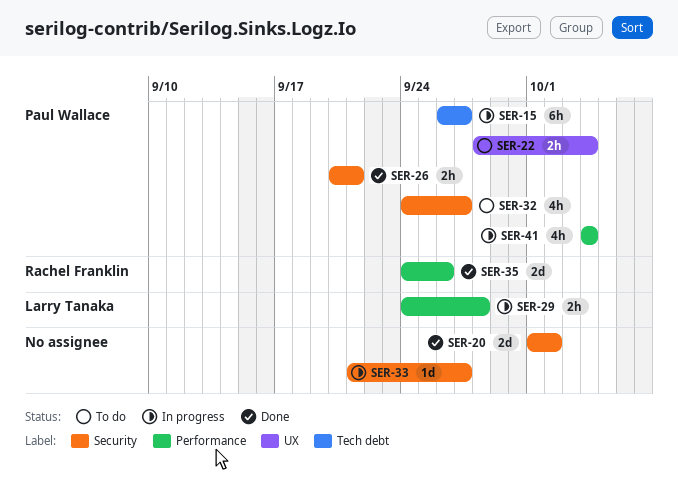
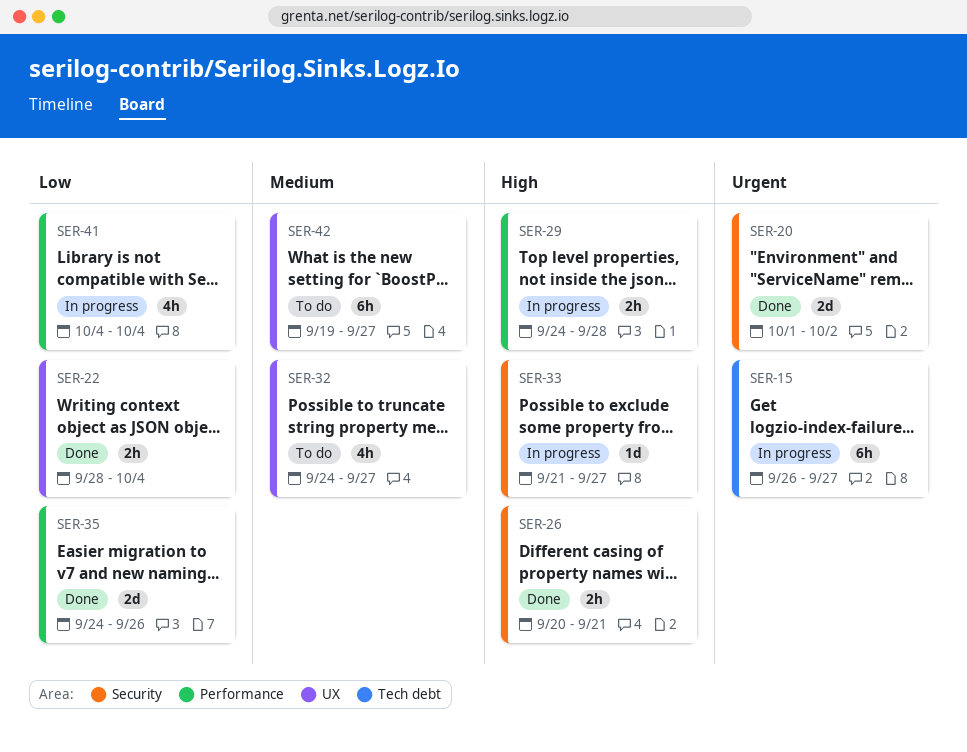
SER-22, status: To do -> Done
SER-32, label: Security -> UX
SER-42: none -> present

